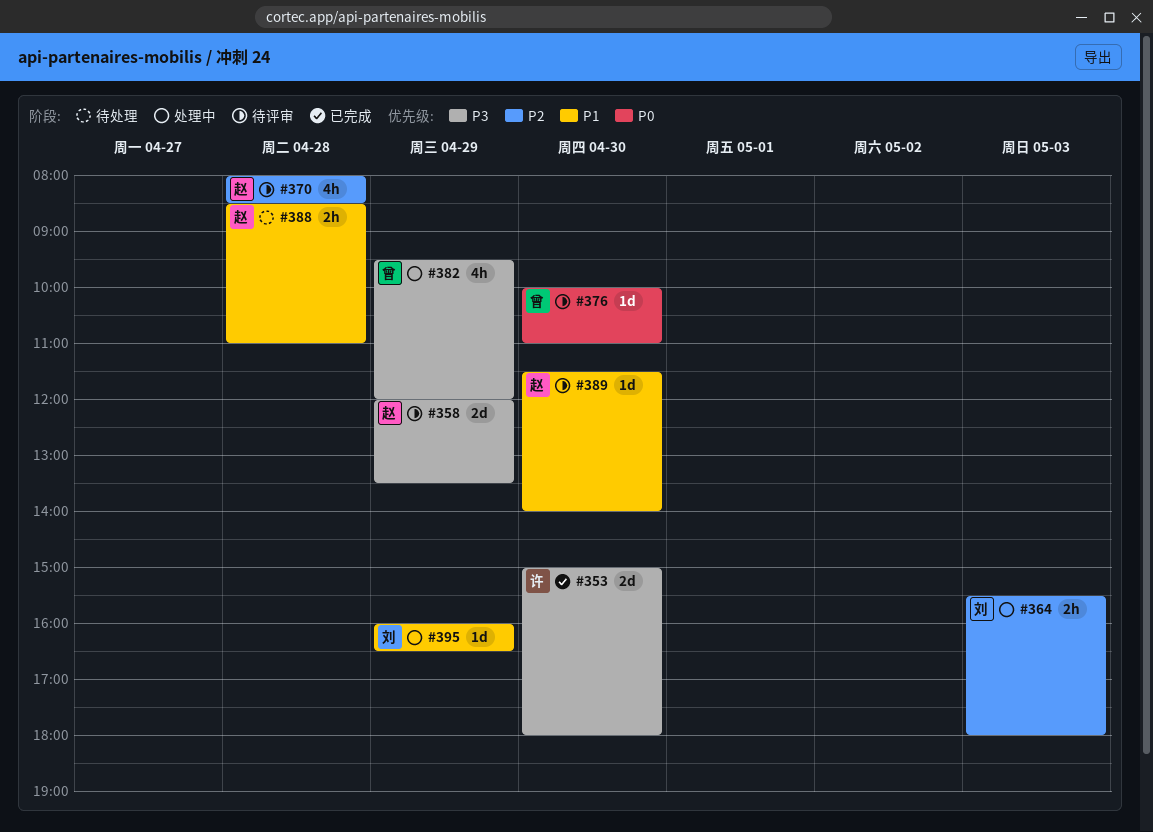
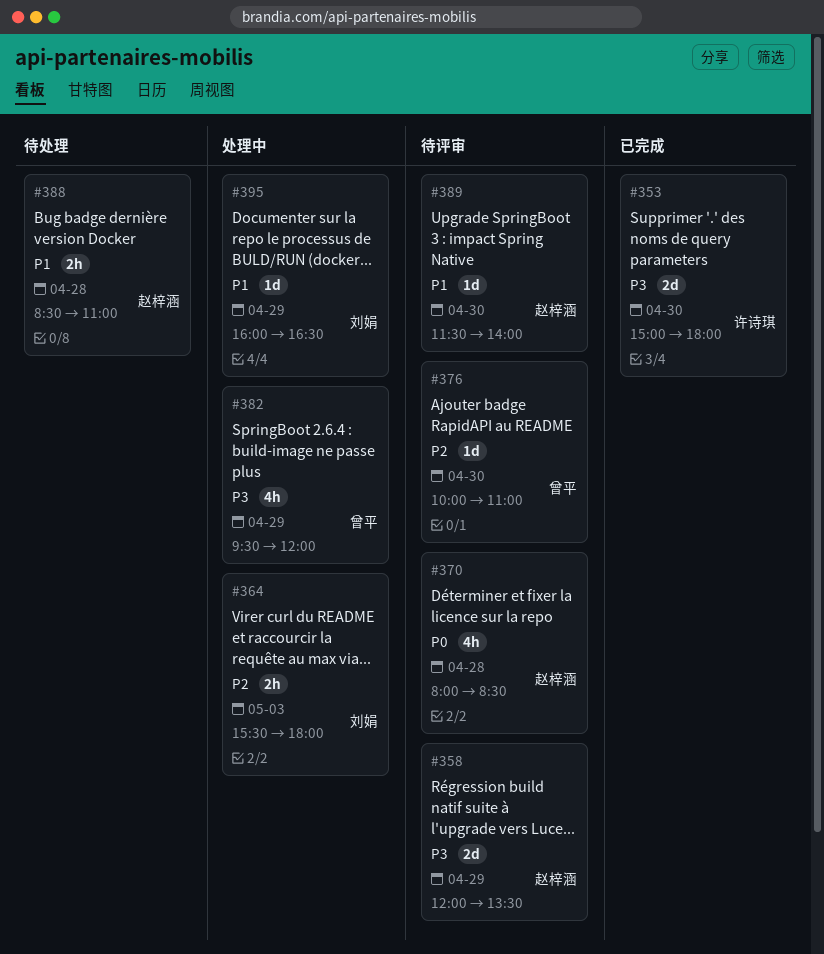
#370, priority: P2 -> P0
#376, priority: P0 -> P2

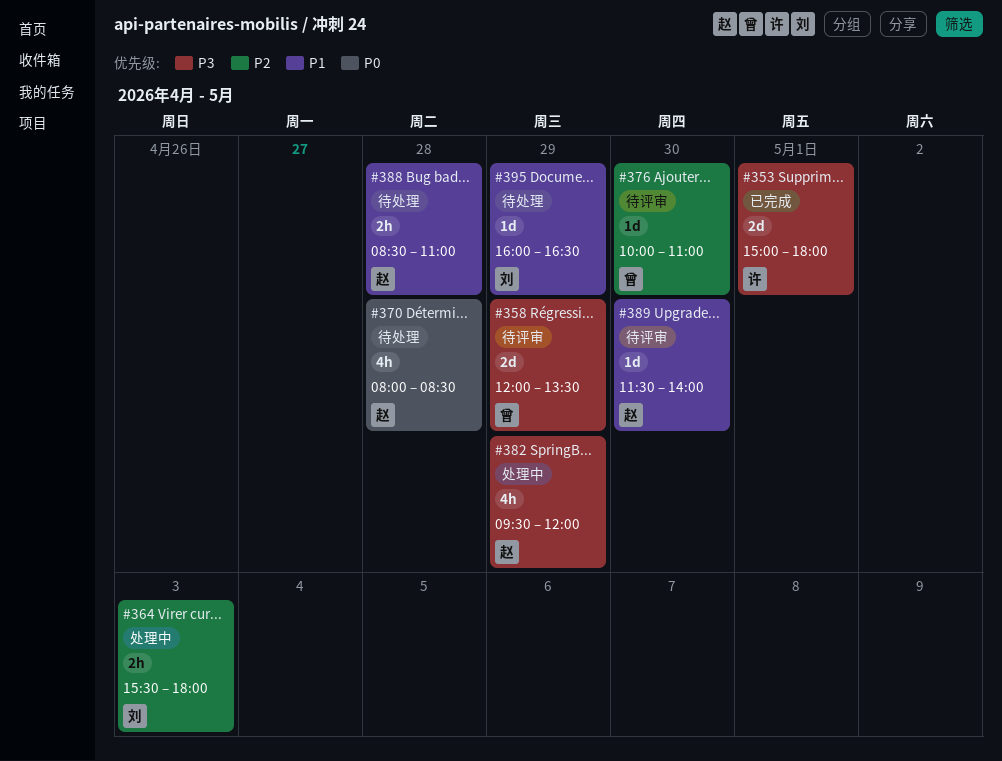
#353, day: Apr 30 -> May 1
#358, owner: 赵梓涵 -> 曾平
#370, status: 待评审 -> 待处理
#382, owner: 曾平 -> 赵梓涵
#395, status: 处理中 -> 待处理

